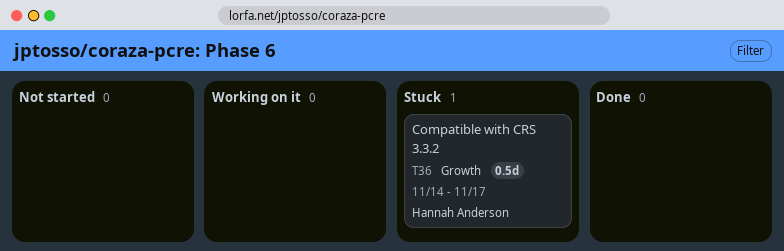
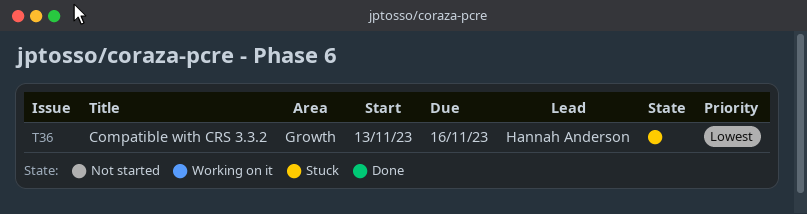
T36, start: Nov 14 -> Nov 13
T36, due: Nov 17 -> Nov 16

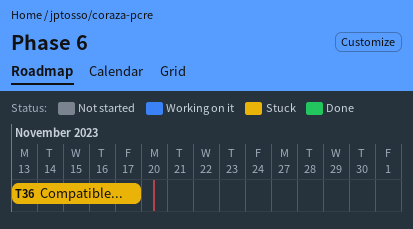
T36, due: Nov 16 -> Nov 17

